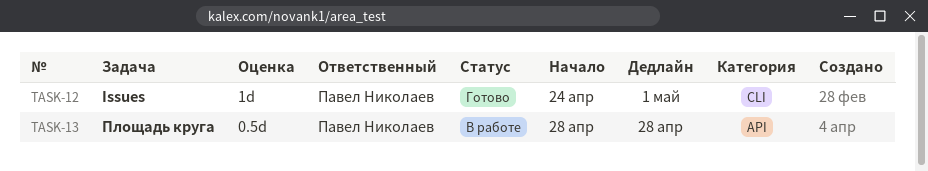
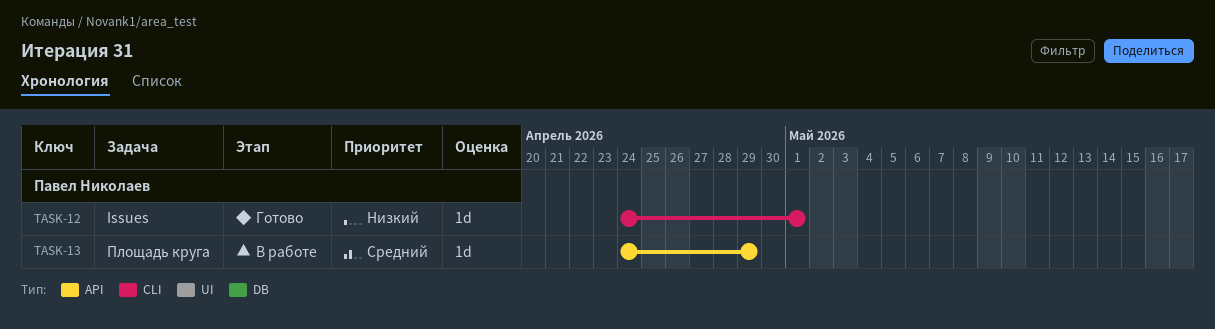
TASK-13, estimate: 0.5d -> 1d
TASK-13, start: Apr 28 -> Apr 24
TASK-13, due: Apr 28 -> Apr 29

